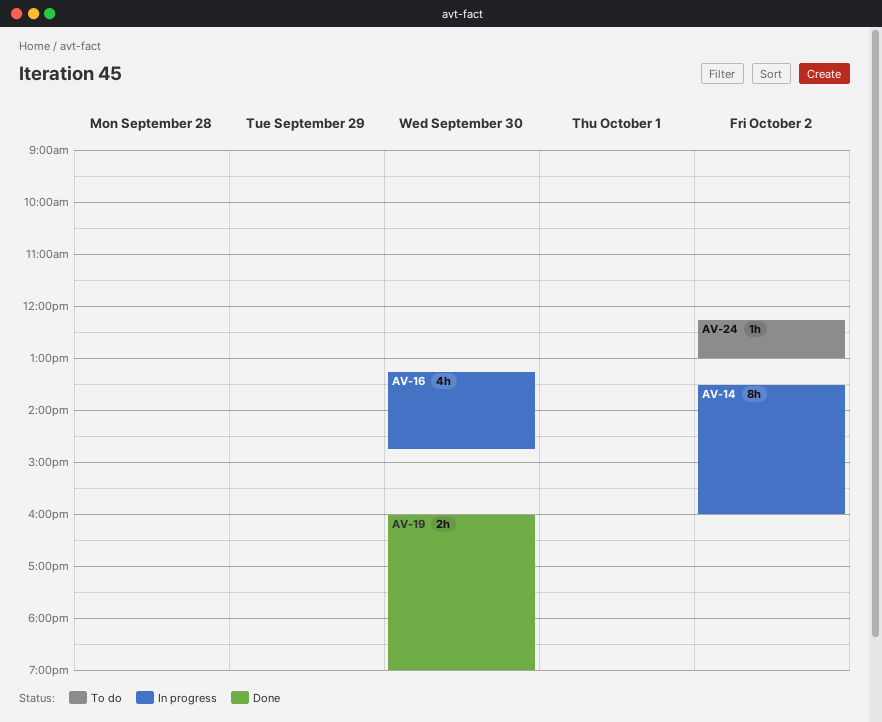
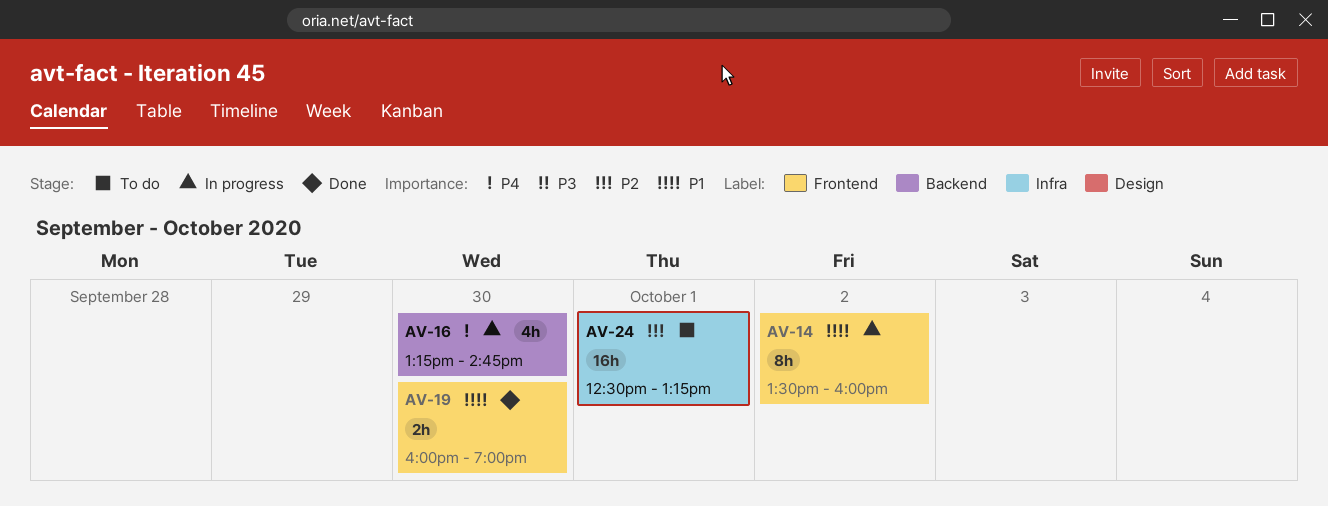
AV-24, estimate: 1h -> 16h
AV-24, day: Oct 2 -> Oct 1
AV-24, begins: 12:15 -> 12:30
AV-24, ends: 13:00 -> 13:15

